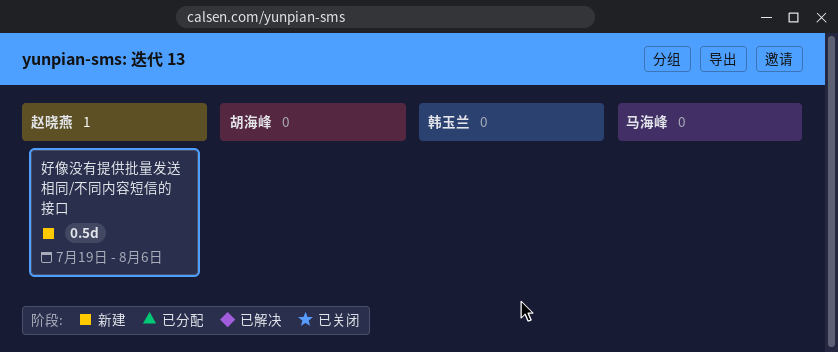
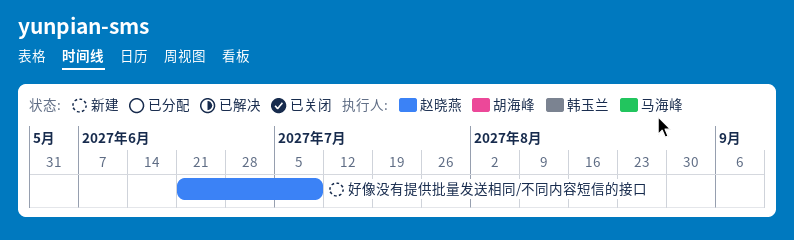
好像没有提供批量发送相同/不同内容短信的接口, start: Jul 19 -> Jun 21
好像没有提供批量发送相同/不同内容短信的接口, due: Aug 6 -> Jul 9

